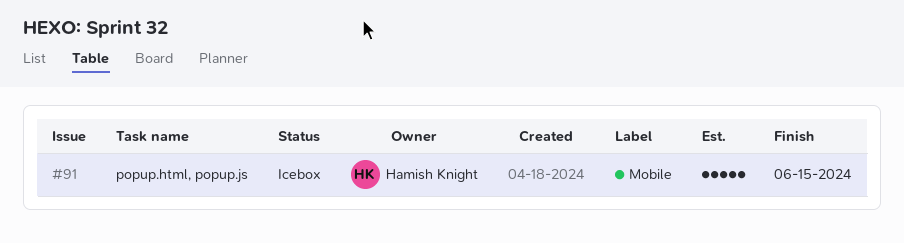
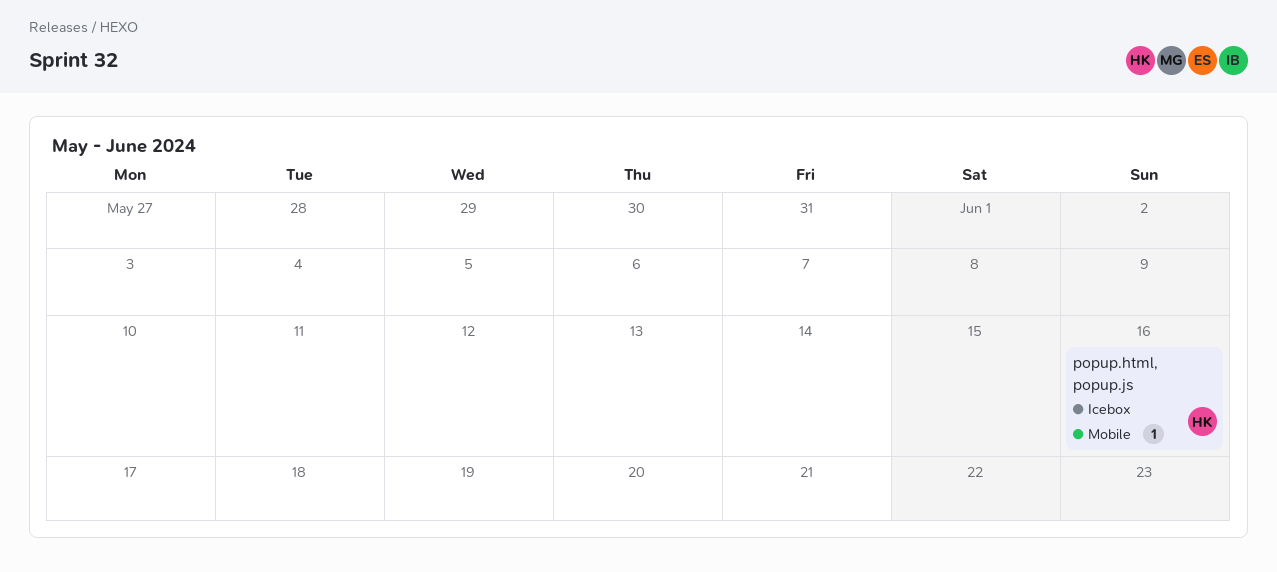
popup.html, popup.js, estimate: 5 -> 1
popup.html, popup.js, due: Jun 15 -> Jun 16

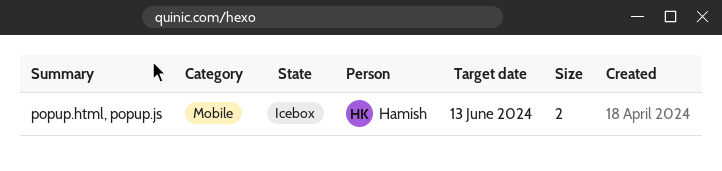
popup.html, popup.js, estimate: 1 -> 2
popup.html, popup.js, due: Jun 16 -> Jun 13

